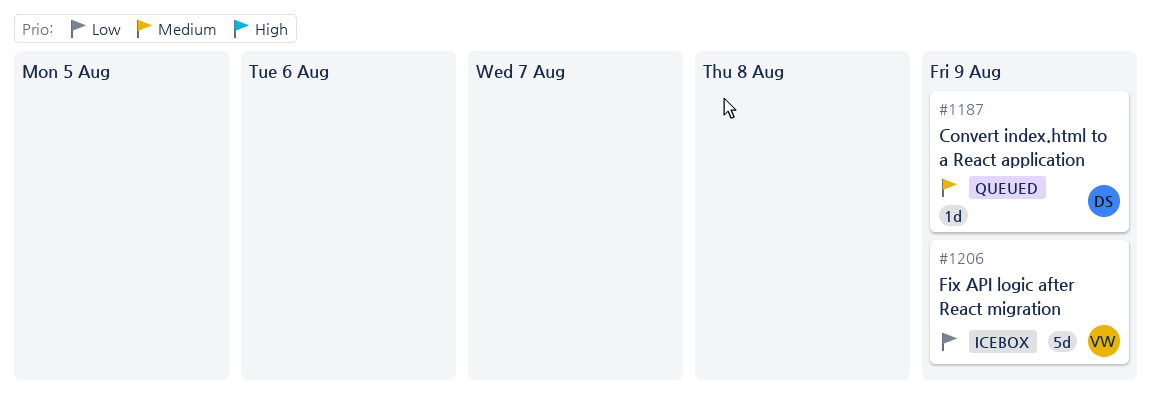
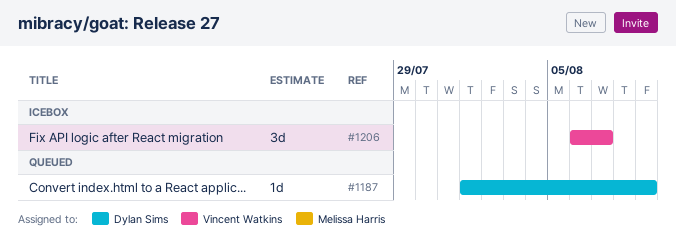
#1206, estimate: 5d -> 3d
#1206, due: Aug 9 -> Aug 7

